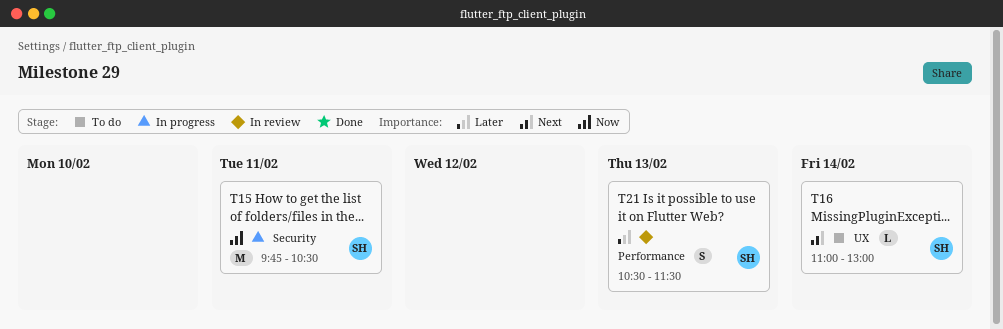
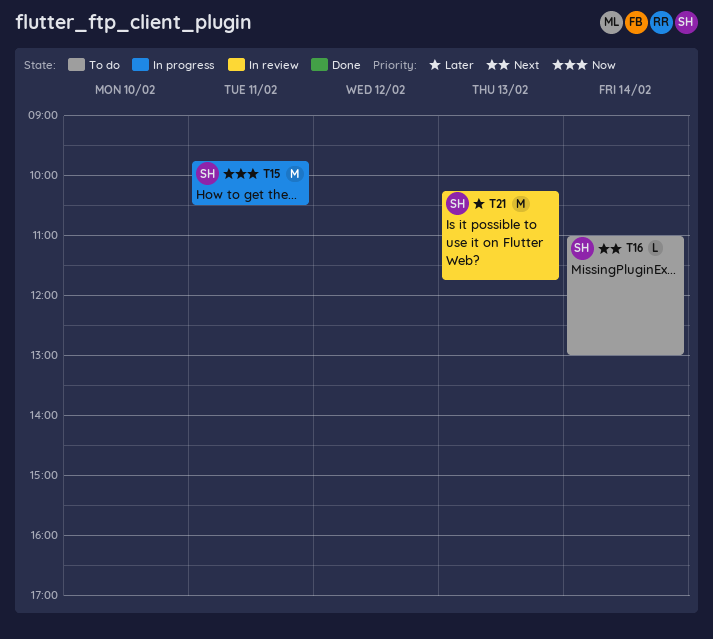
T21, estimate: S -> M
T21, begins: 10:30 -> 10:15
T21, ends: 11:30 -> 11:45

